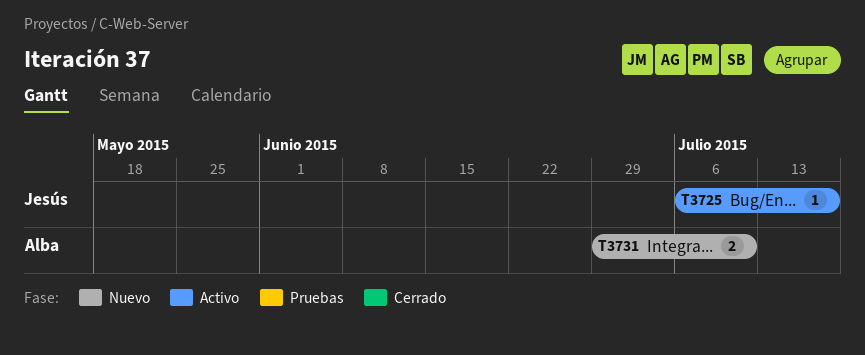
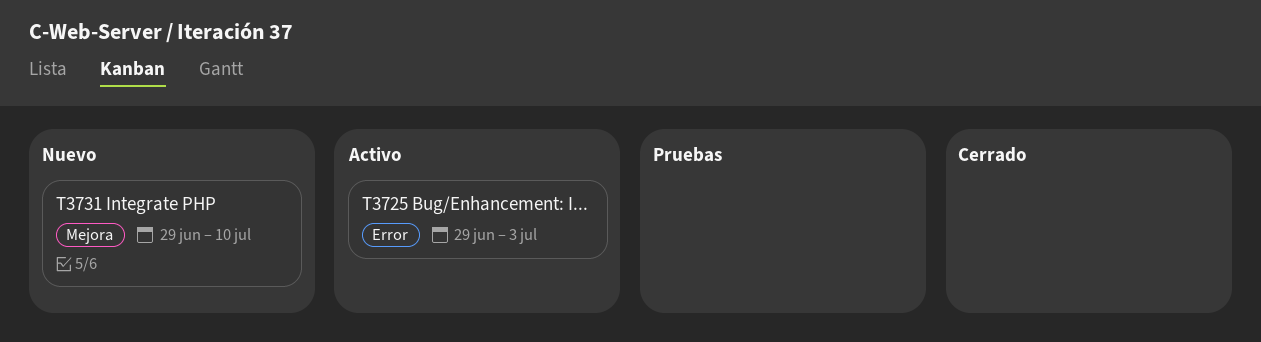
T3725, start: Jul 6 -> Jun 29
T3725, due: Jul 17 -> Jul 3

